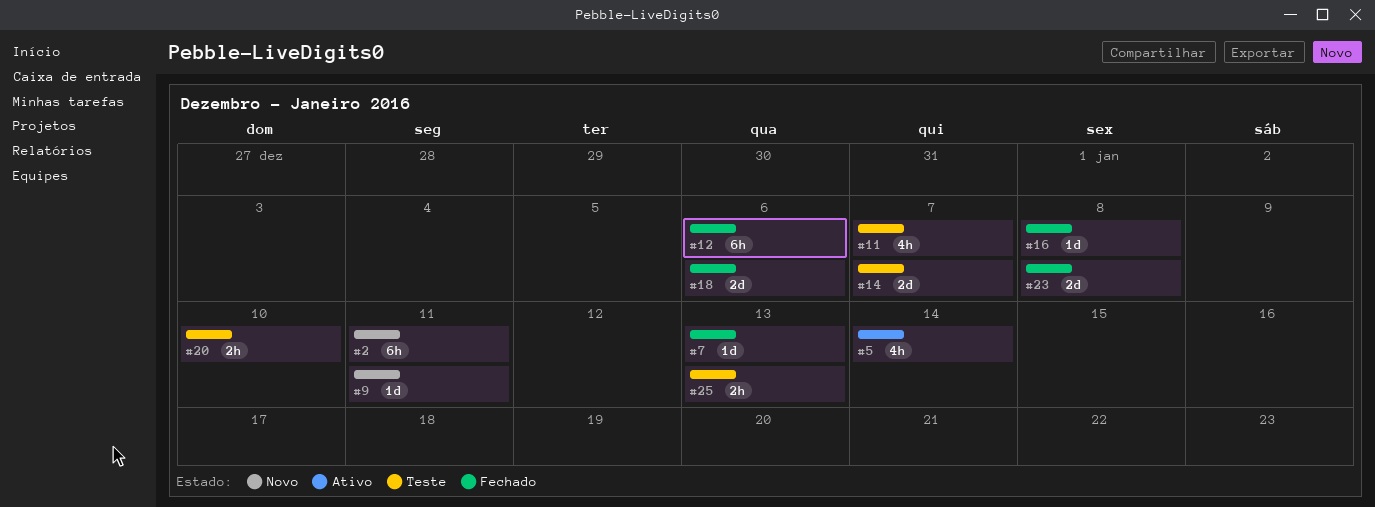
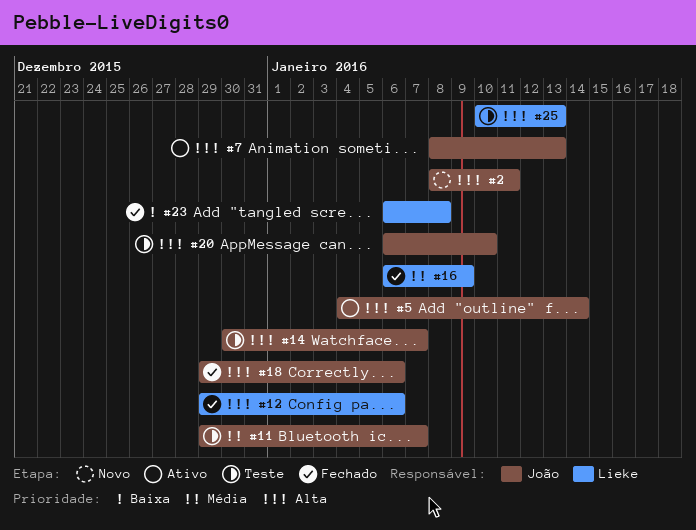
#7, status: Fechado -> Ativo
#9: present -> none
#16, due: Jan 8 -> Jan 9

